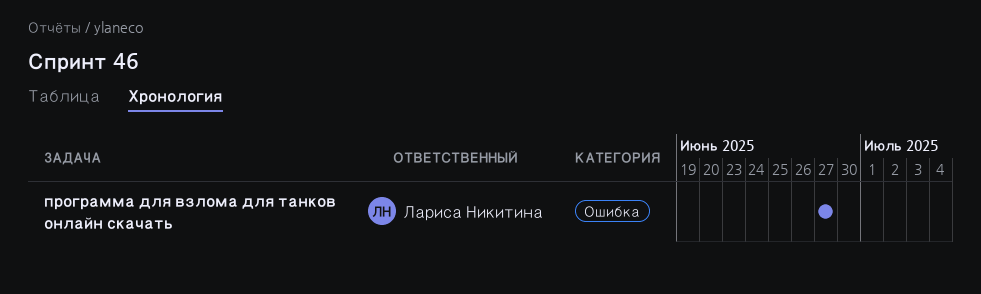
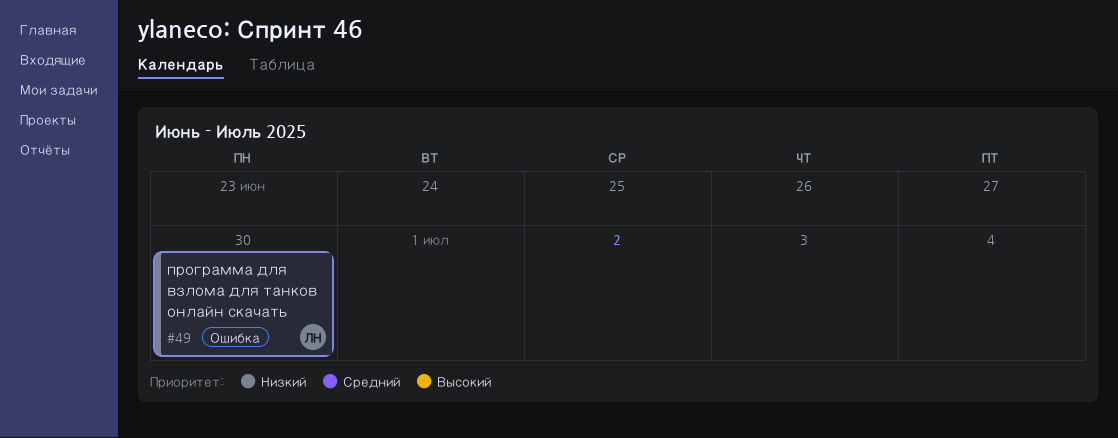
программа для взлома для танков онлайн скачать, due: Jun 27 -> Jun 30

